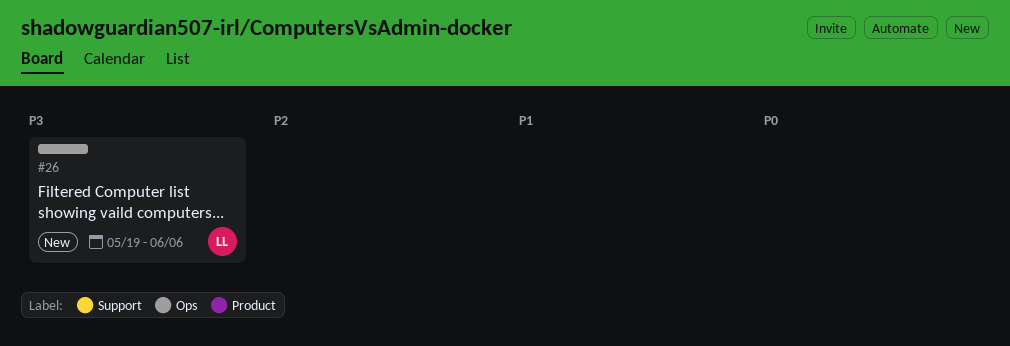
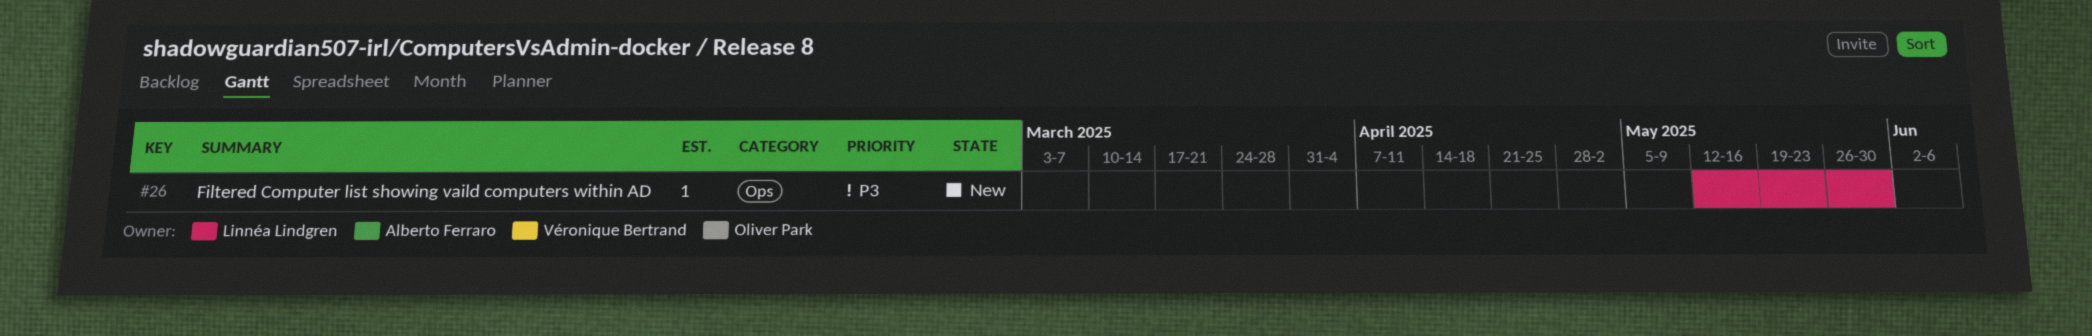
#26, start: May 19 -> May 12
#26, due: Jun 6 -> May 30

